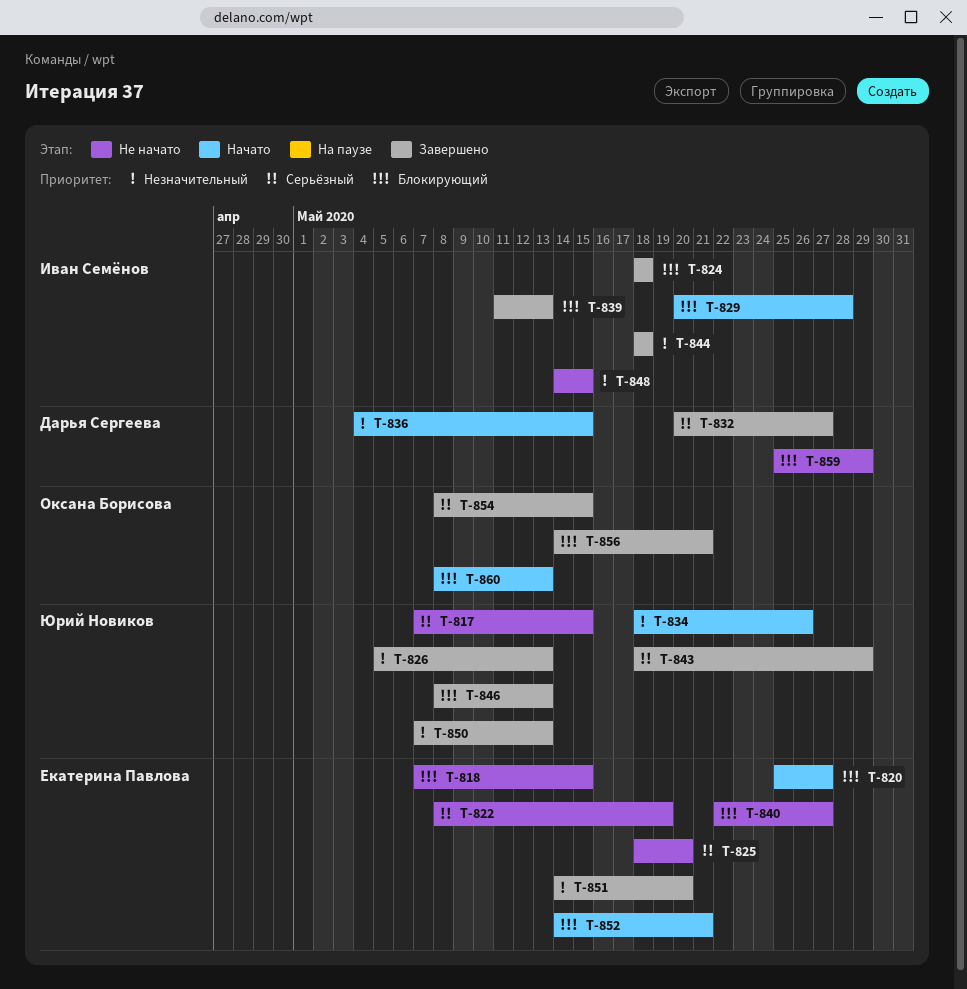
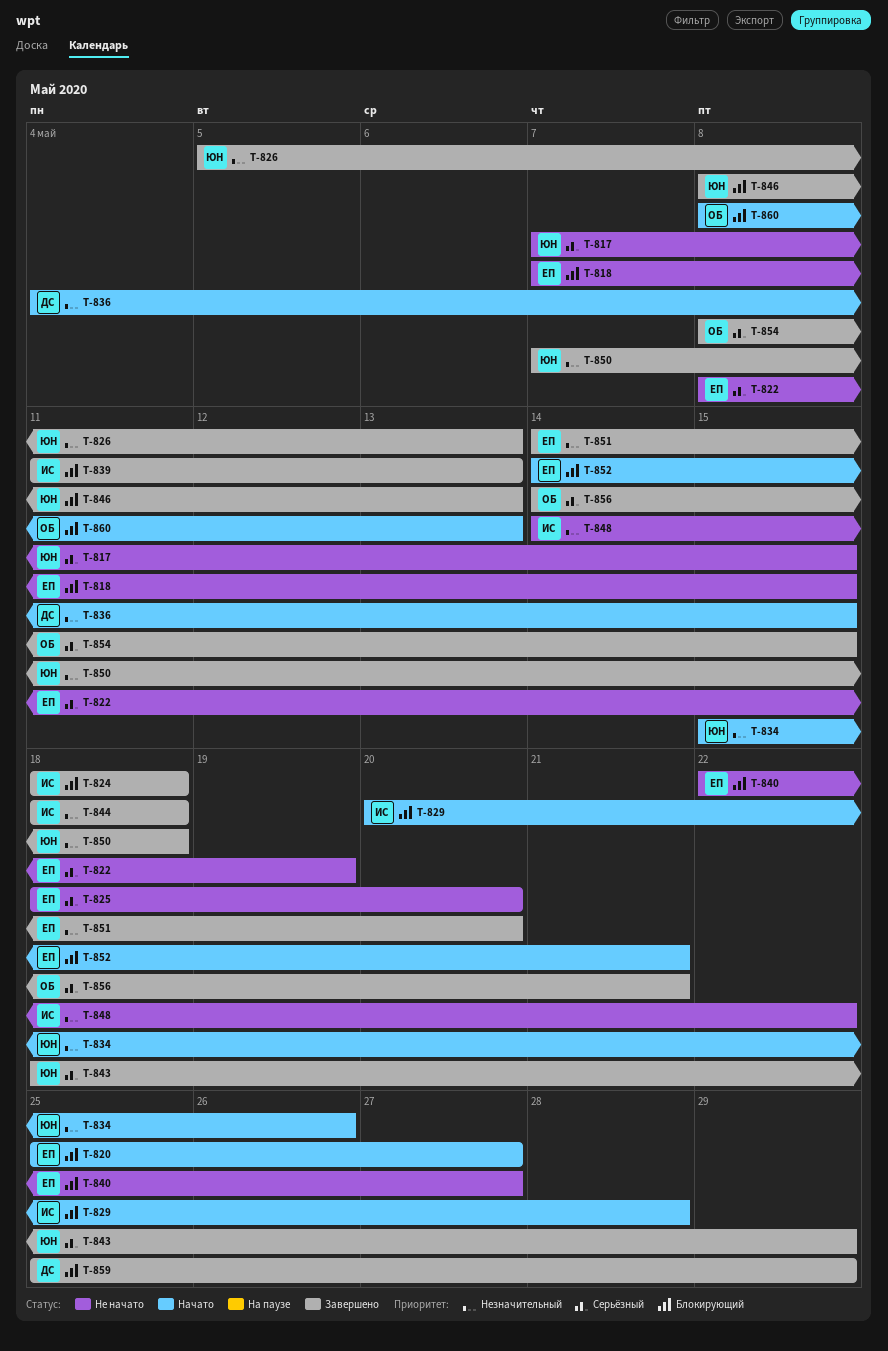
T-832: present -> none
T-834, start: May 18 -> May 15
T-848, due: May 15 -> May 22
T-850, due: May 13 -> May 18
T-856, priority: Блокирующий -> Серьёзный
T-859, status: Не начато -> Завершено

